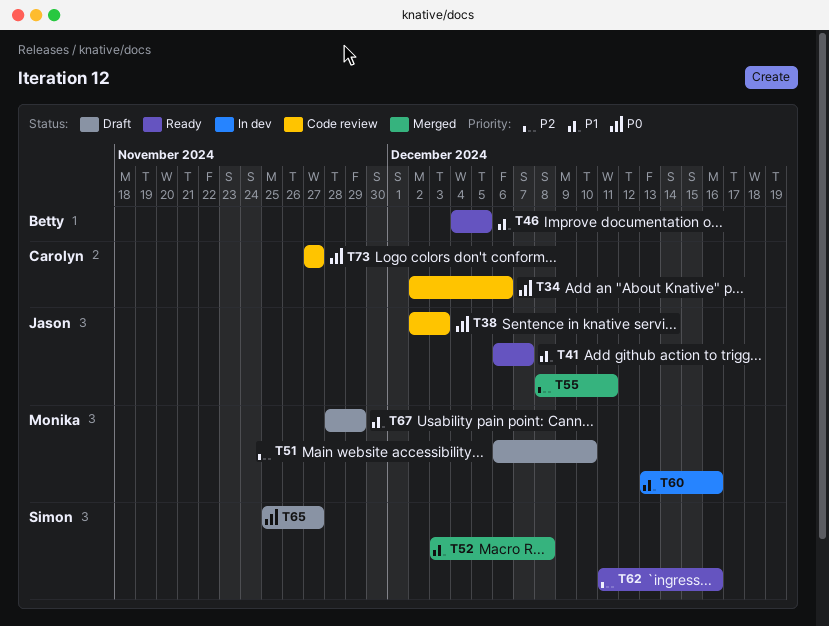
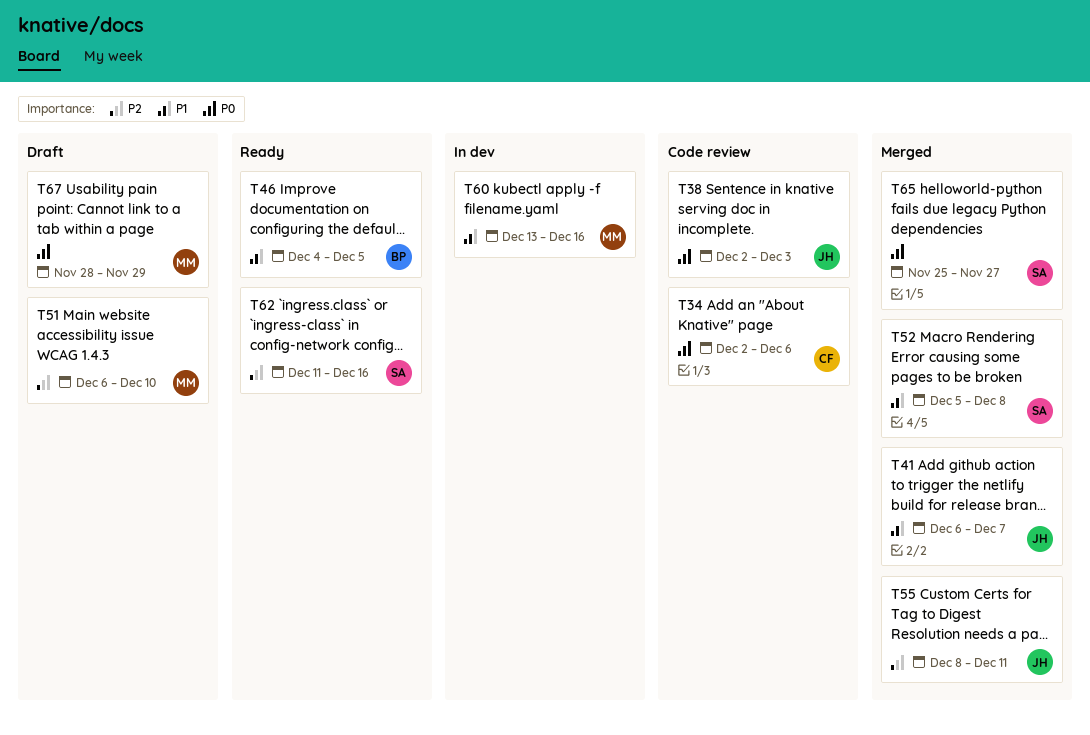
T41, status: Ready -> Merged
T52, start: Dec 3 -> Dec 5
T65, status: Draft -> Merged
T67, priority: P1 -> P0
T73: present -> none

